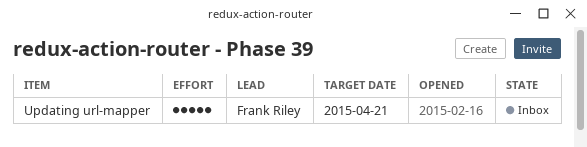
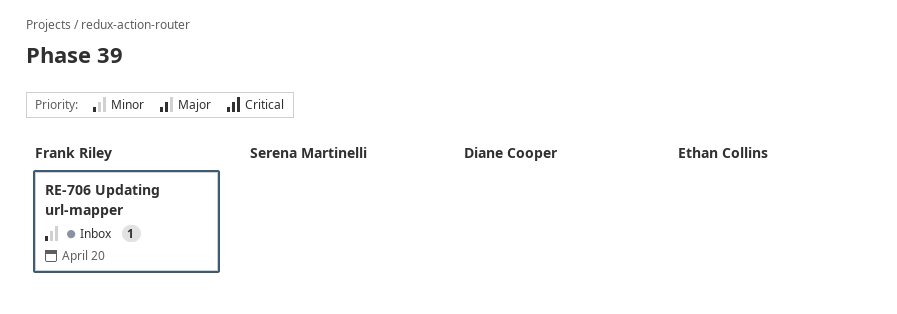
Updating url-mapper, estimate: 5 -> 1
Updating url-mapper, due: Apr 21 -> Apr 20

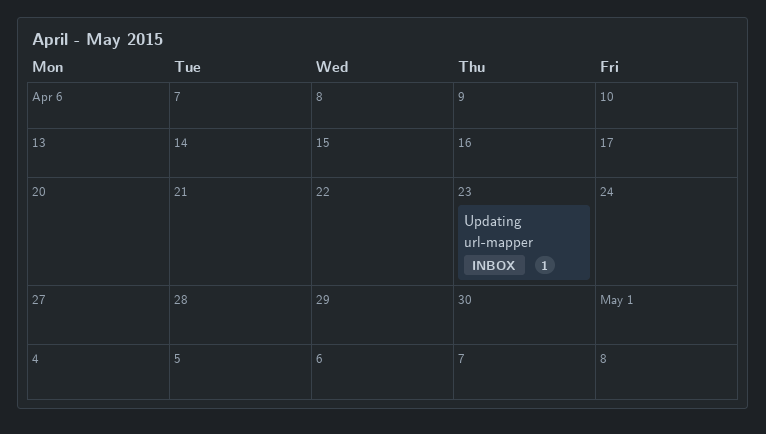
Updating url-mapper, due: Apr 20 -> Apr 23

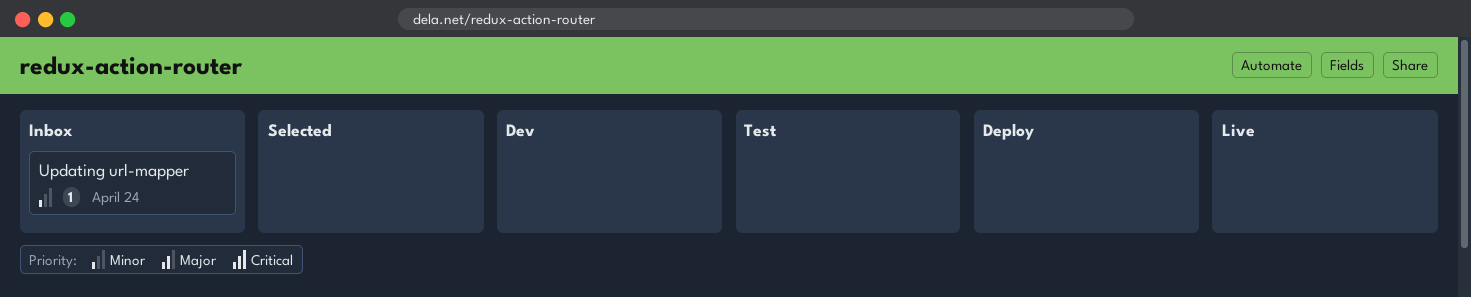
Updating url-mapper, due: Apr 23 -> Apr 24

